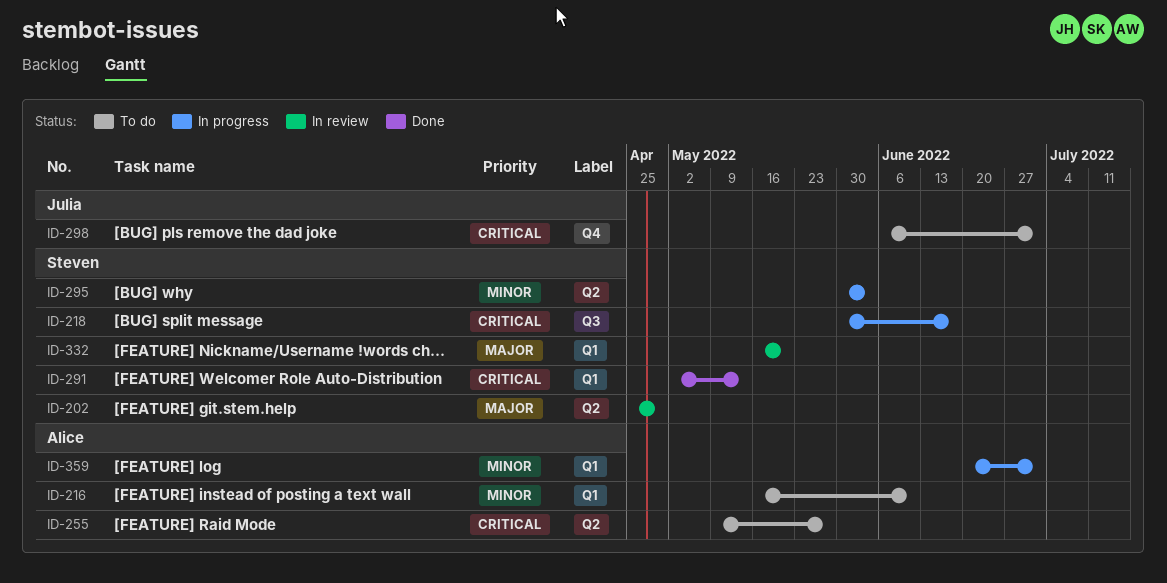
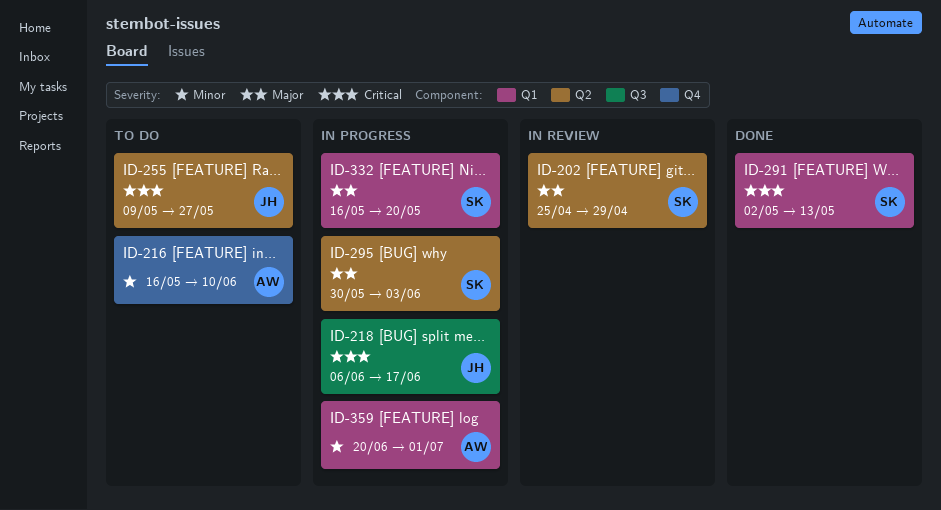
ID-216, label: Q1 -> Q4
ID-218, owner: Steven -> Julia
ID-218, start: May 30 -> Jun 6
ID-255, owner: Alice -> Julia
ID-295, priority: Minor -> Major
ID-298: present -> none
ID-332, status: In review -> In progress

